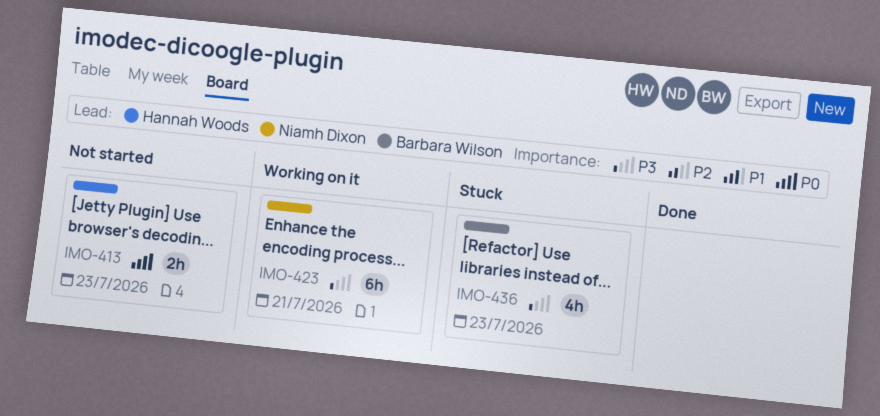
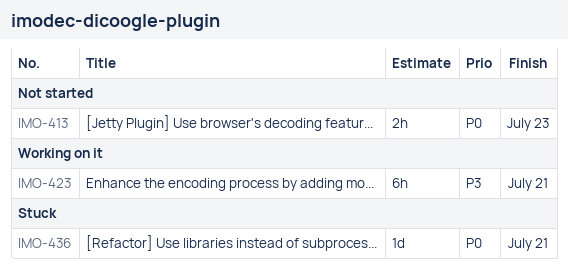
IMO-436, priority: P3 -> P0
IMO-436, estimate: 4h -> 1d
IMO-436, due: Jul 23 -> Jul 21

